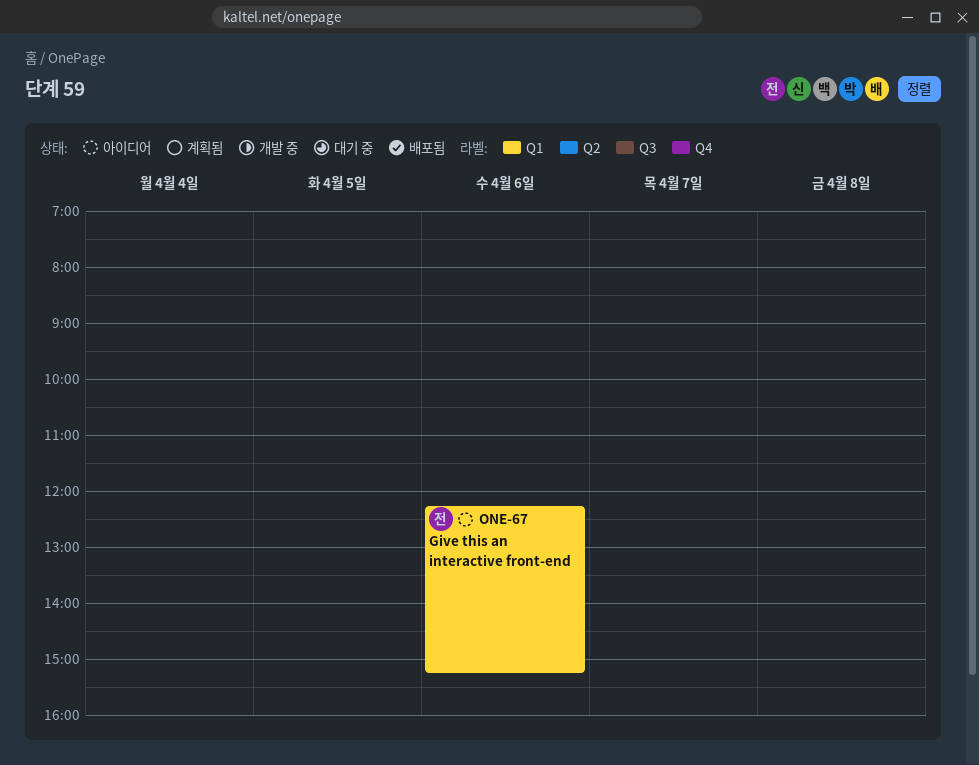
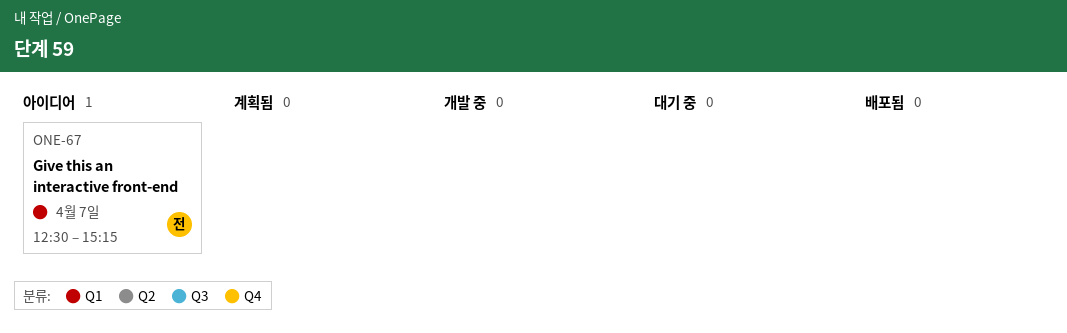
ONE-67, day: Apr 6 -> Apr 7
ONE-67, begins: 12:15 -> 12:30

